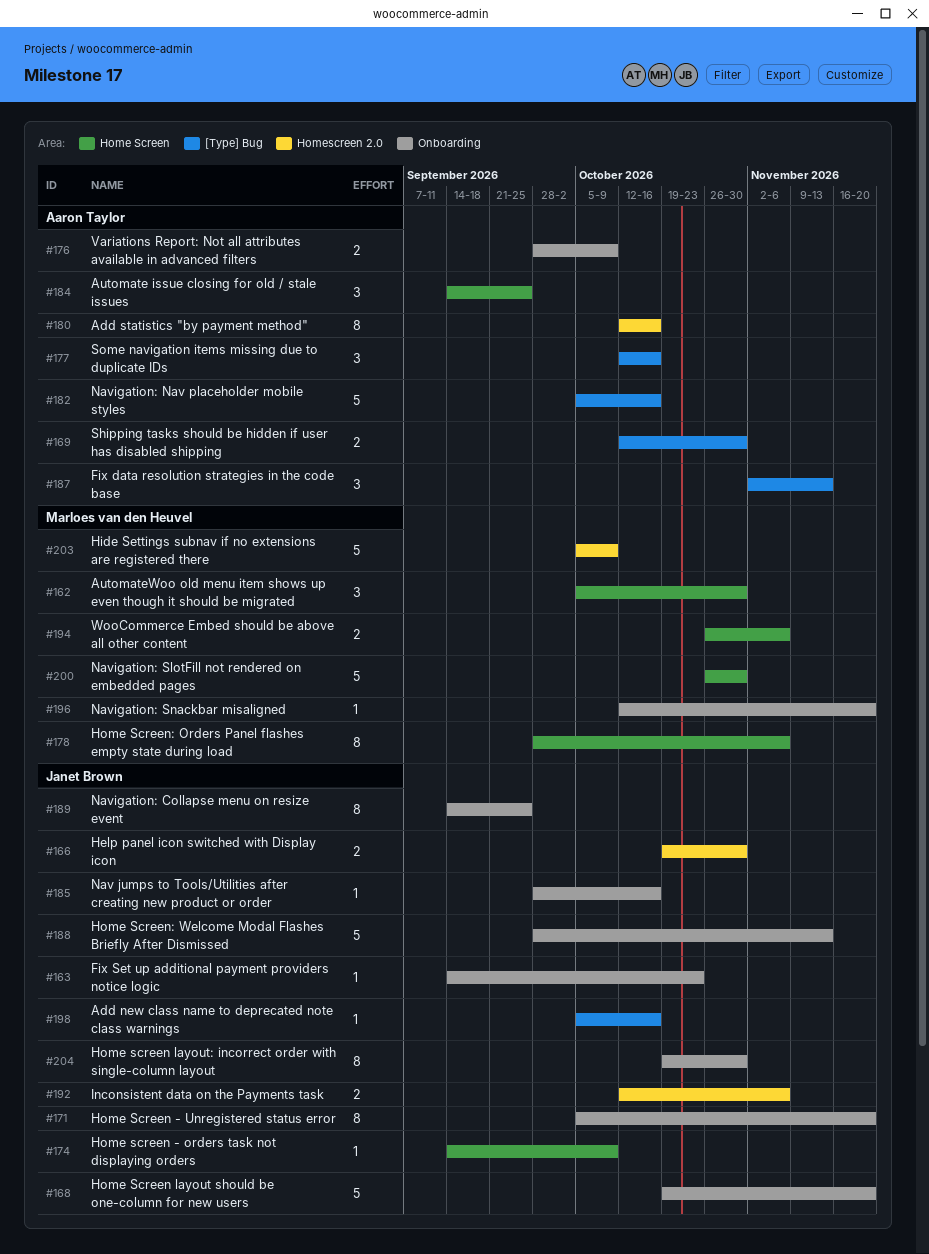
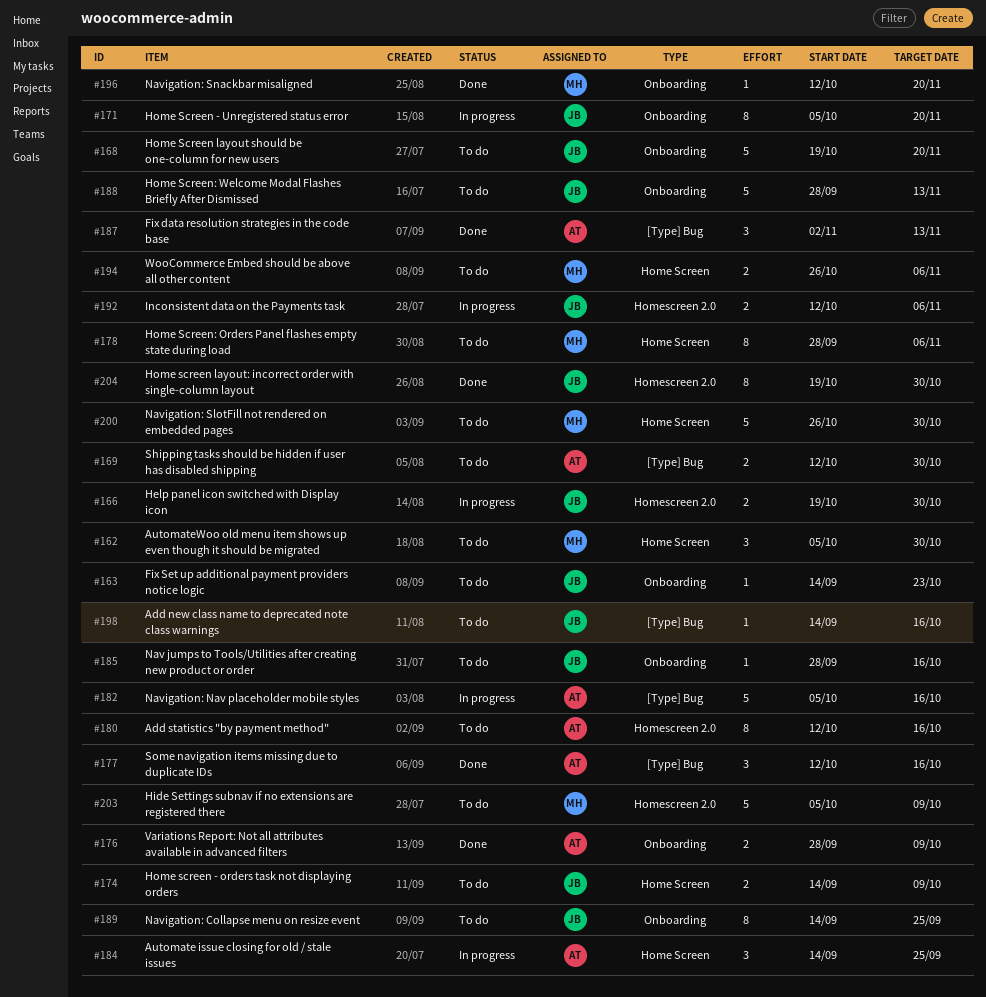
#174, estimate: 1 -> 2
#198, start: Oct 5 -> Sep 14
#204, label: Onboarding -> Homescreen 2.0

